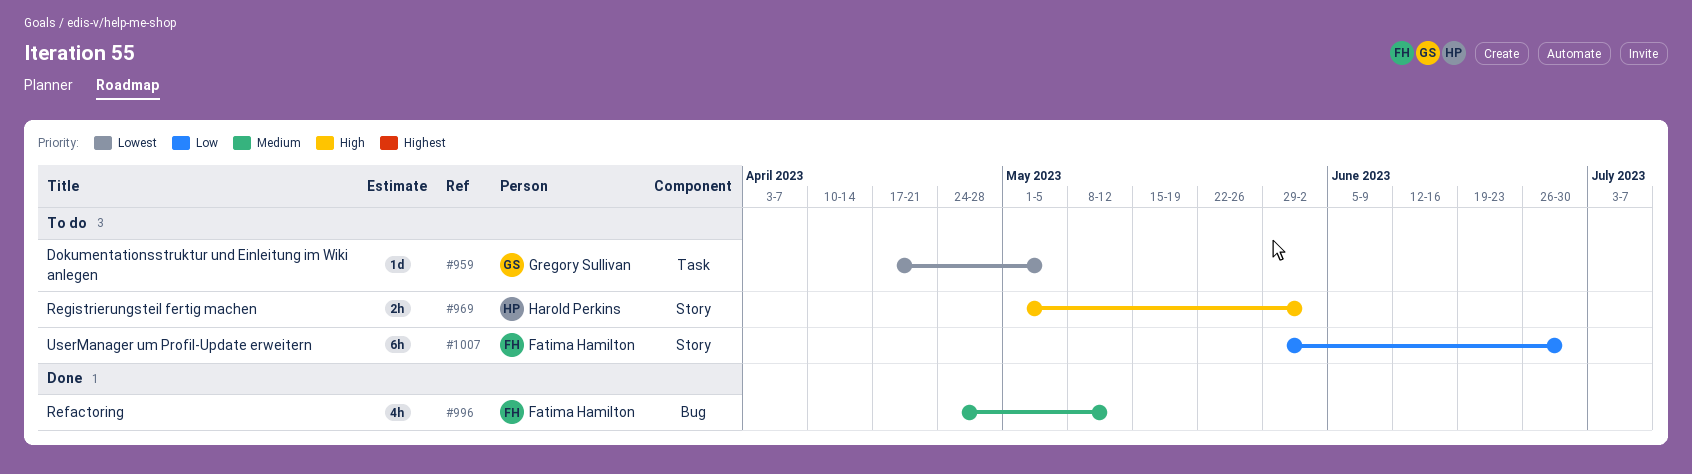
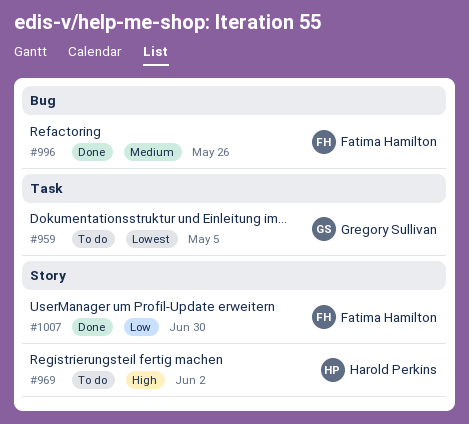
#996, due: May 12 -> May 26
#1007, status: To do -> Done

